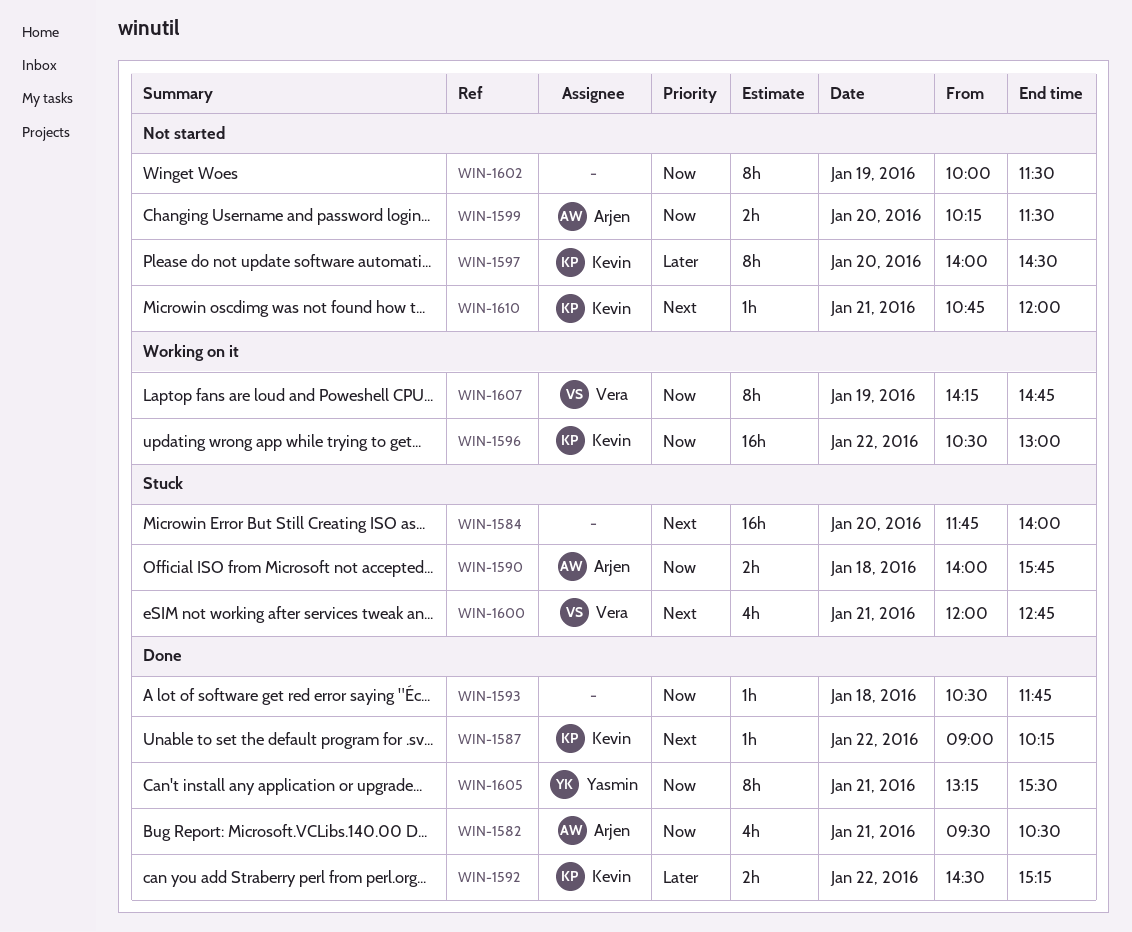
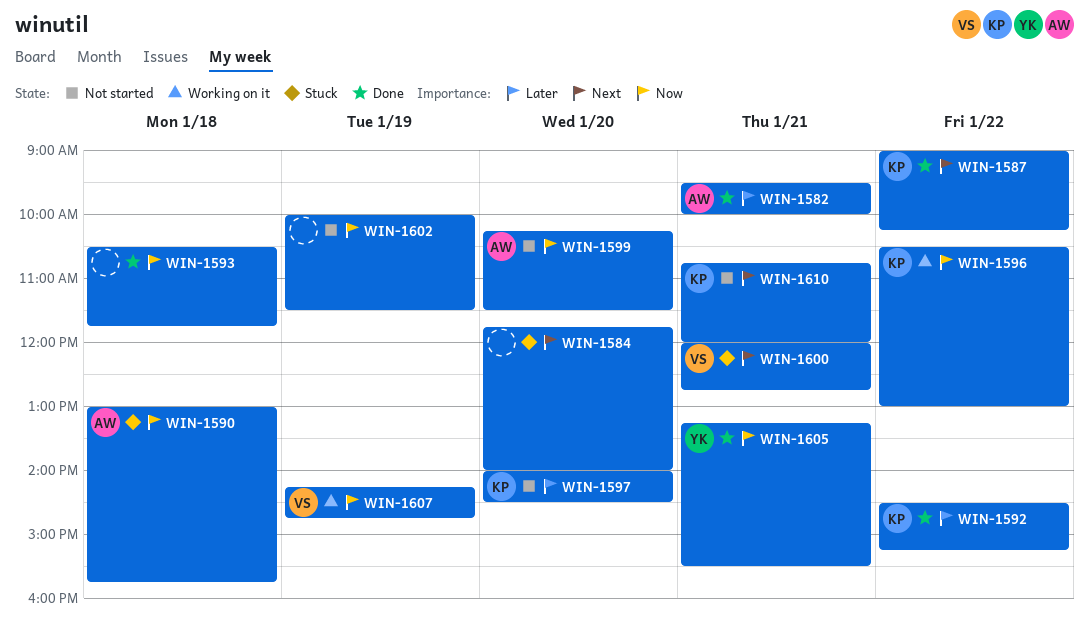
WIN-1582, priority: Now -> Later
WIN-1582, ends: 10:30 -> 10:00
WIN-1590, begins: 14:00 -> 13:00

